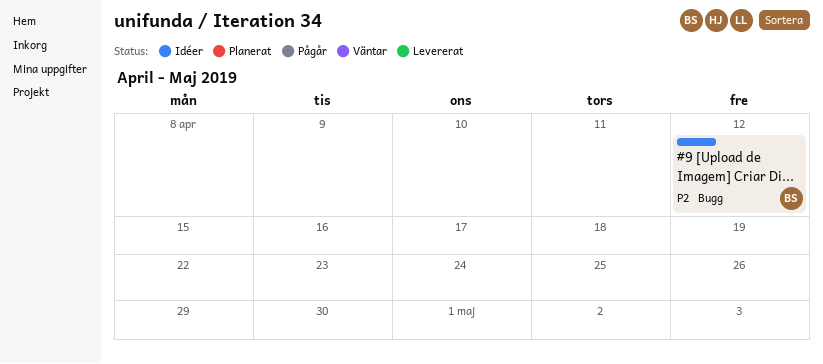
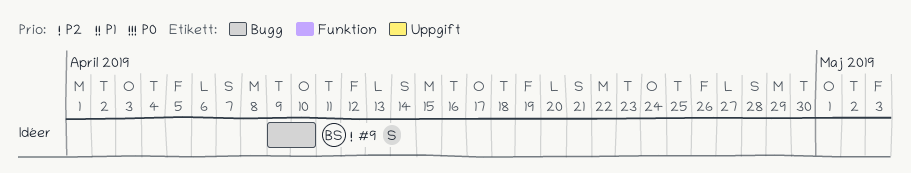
#9, due: Apr 12 -> Apr 10

